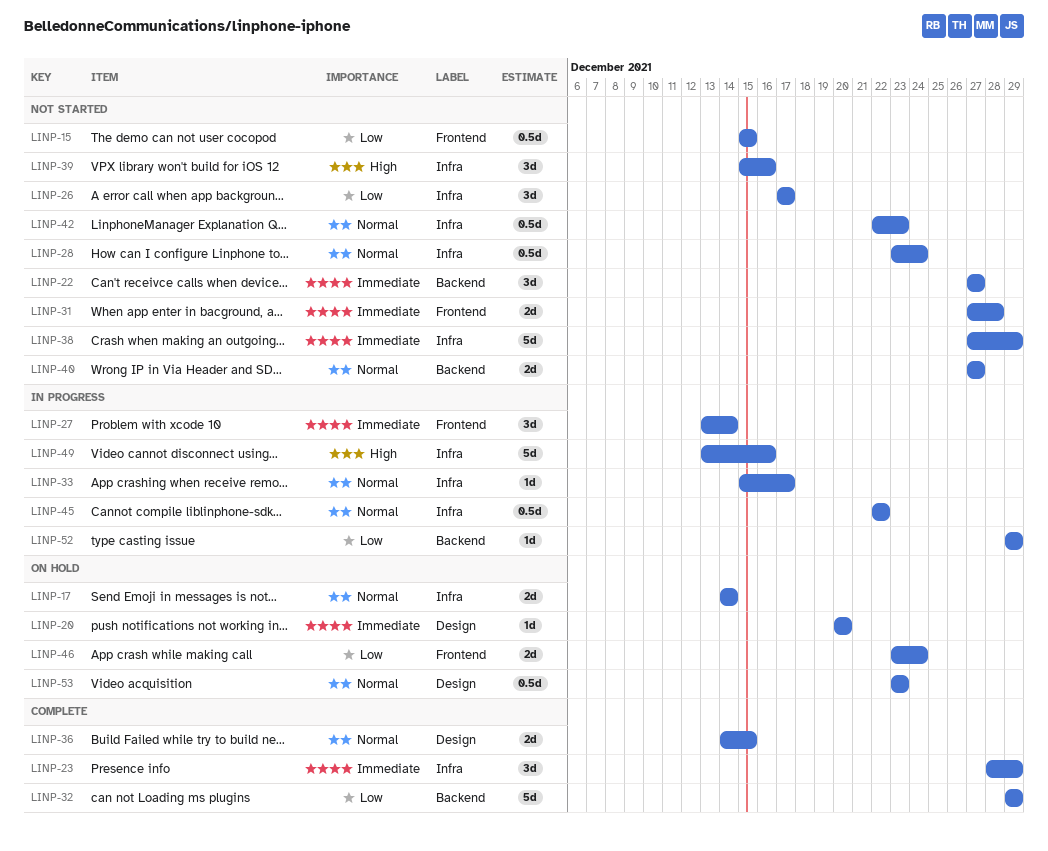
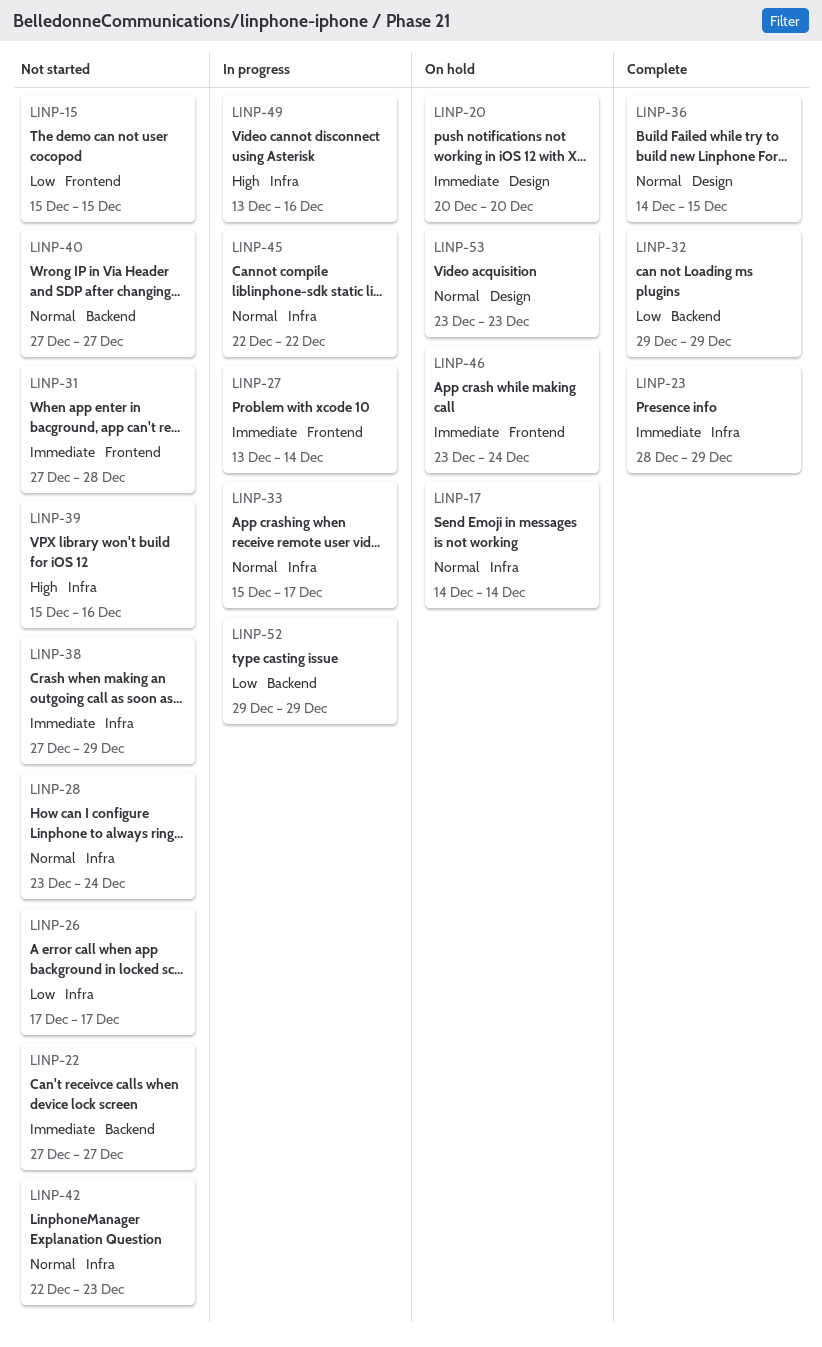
LINP-46, priority: Low -> Immediate

